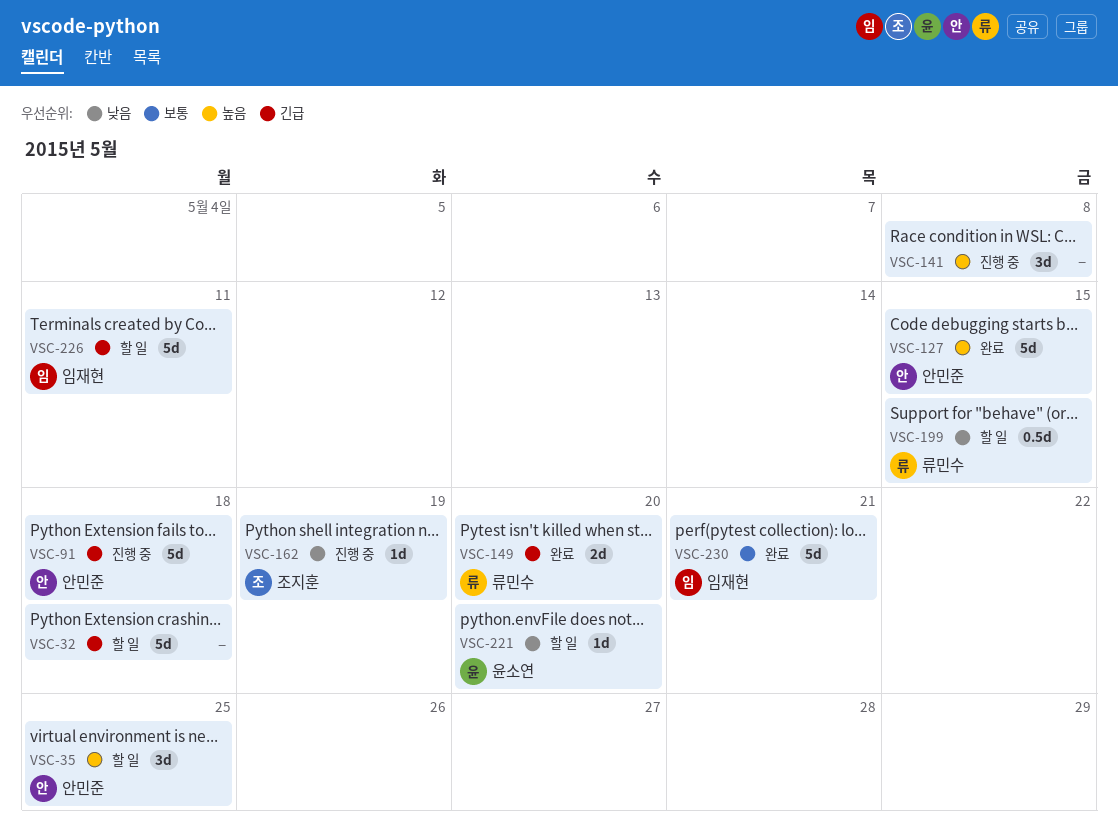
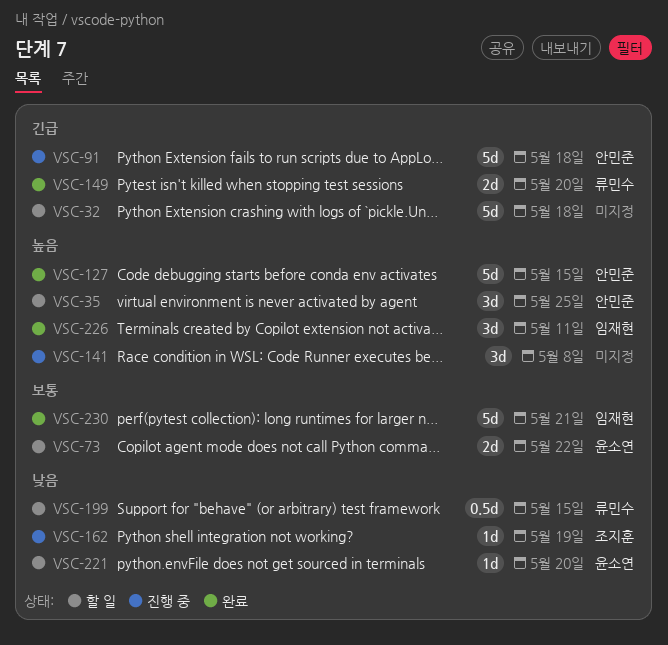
VSC-73: none -> present
VSC-226, status: 할 일 -> 완료
VSC-226, priority: 긴급 -> 높음
VSC-226, estimate: 5d -> 3d

